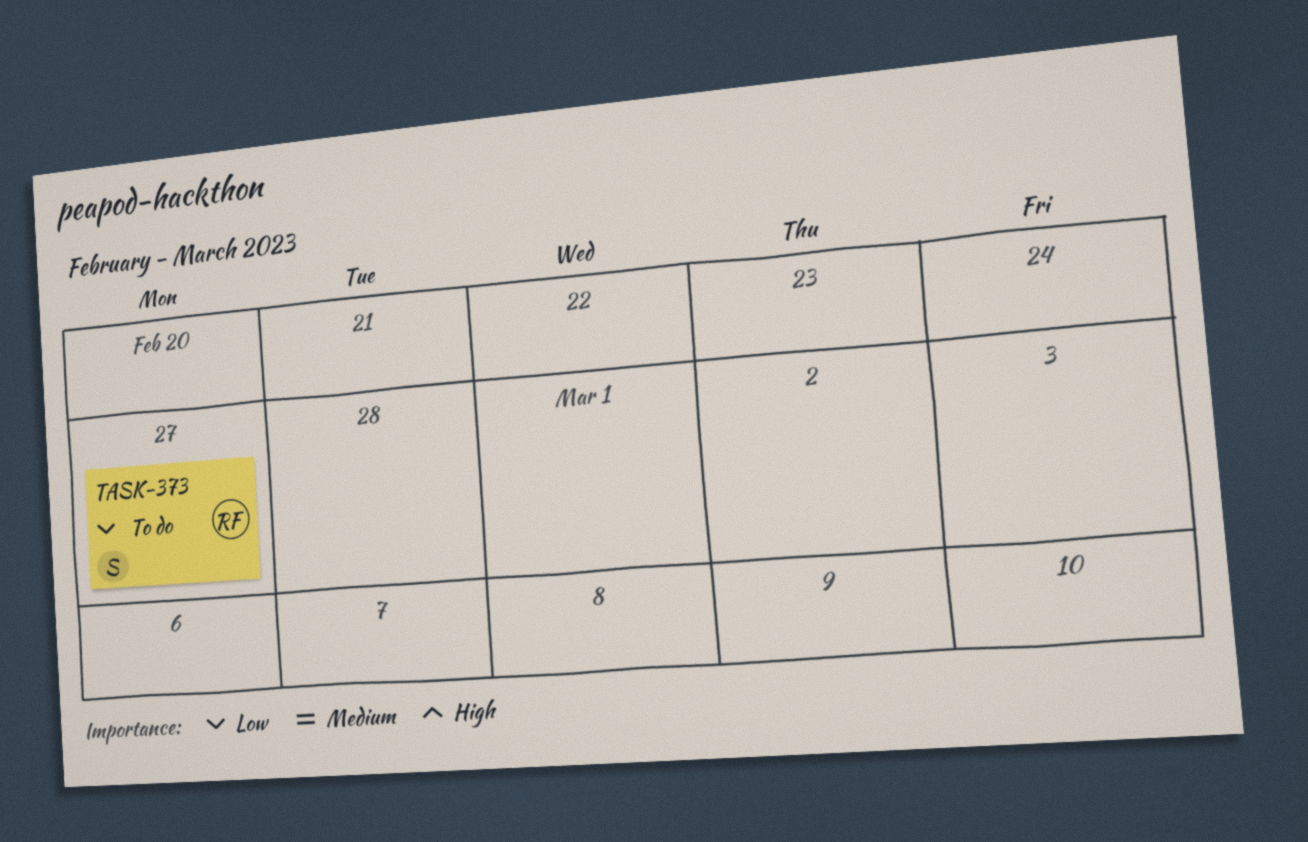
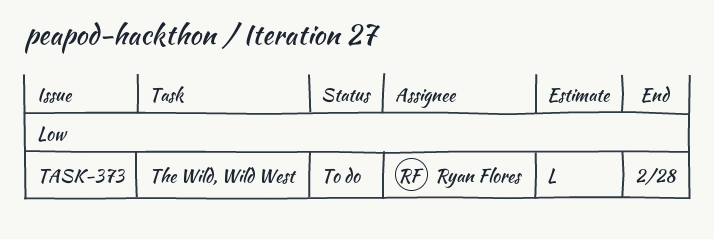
TASK-373, estimate: S -> L
TASK-373, due: Feb 27 -> Feb 28

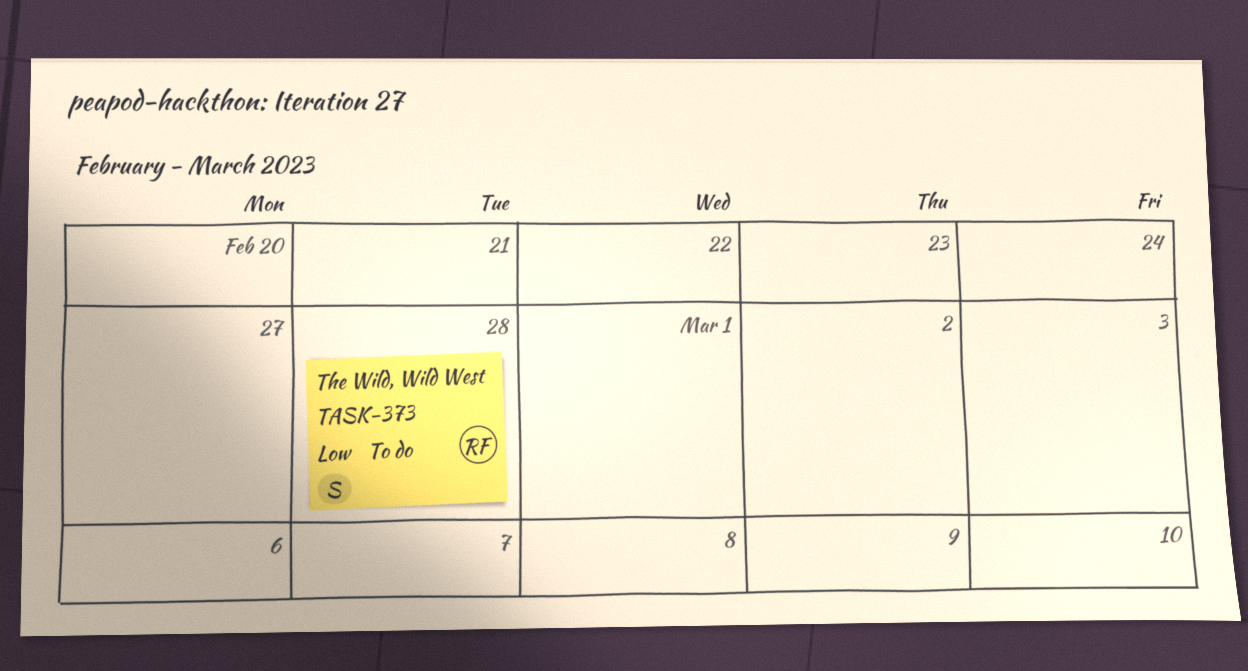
TASK-373, estimate: L -> S

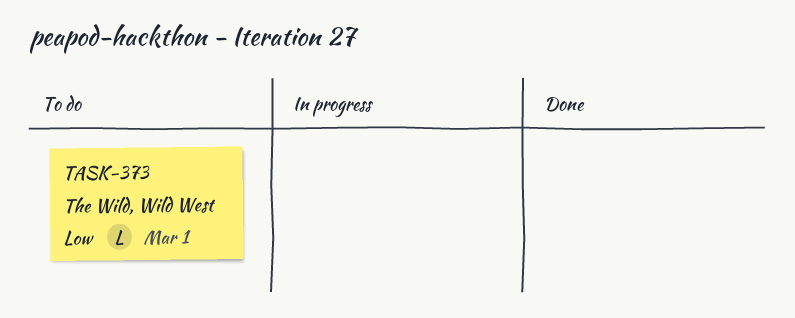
TASK-373, estimate: S -> L
TASK-373, due: Feb 28 -> Mar 1

